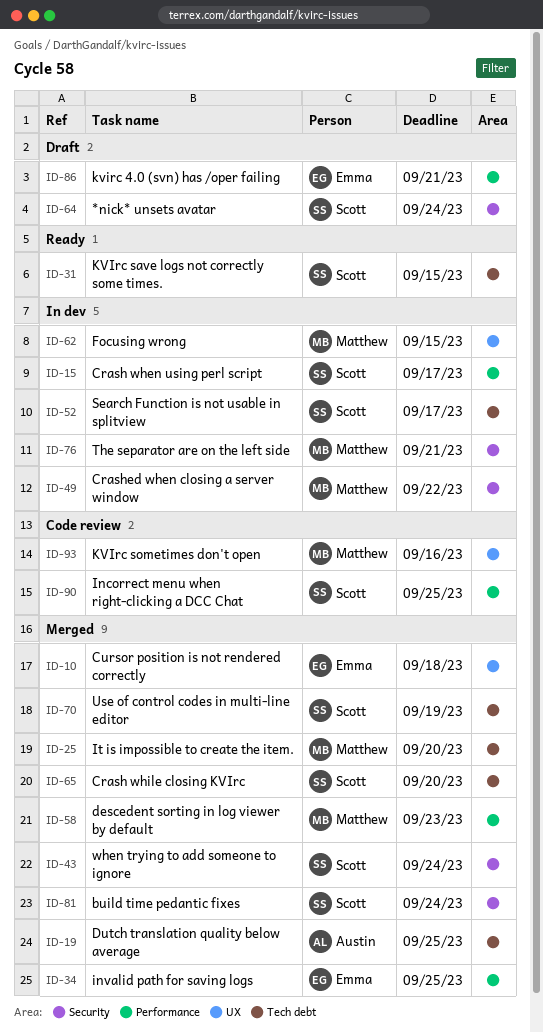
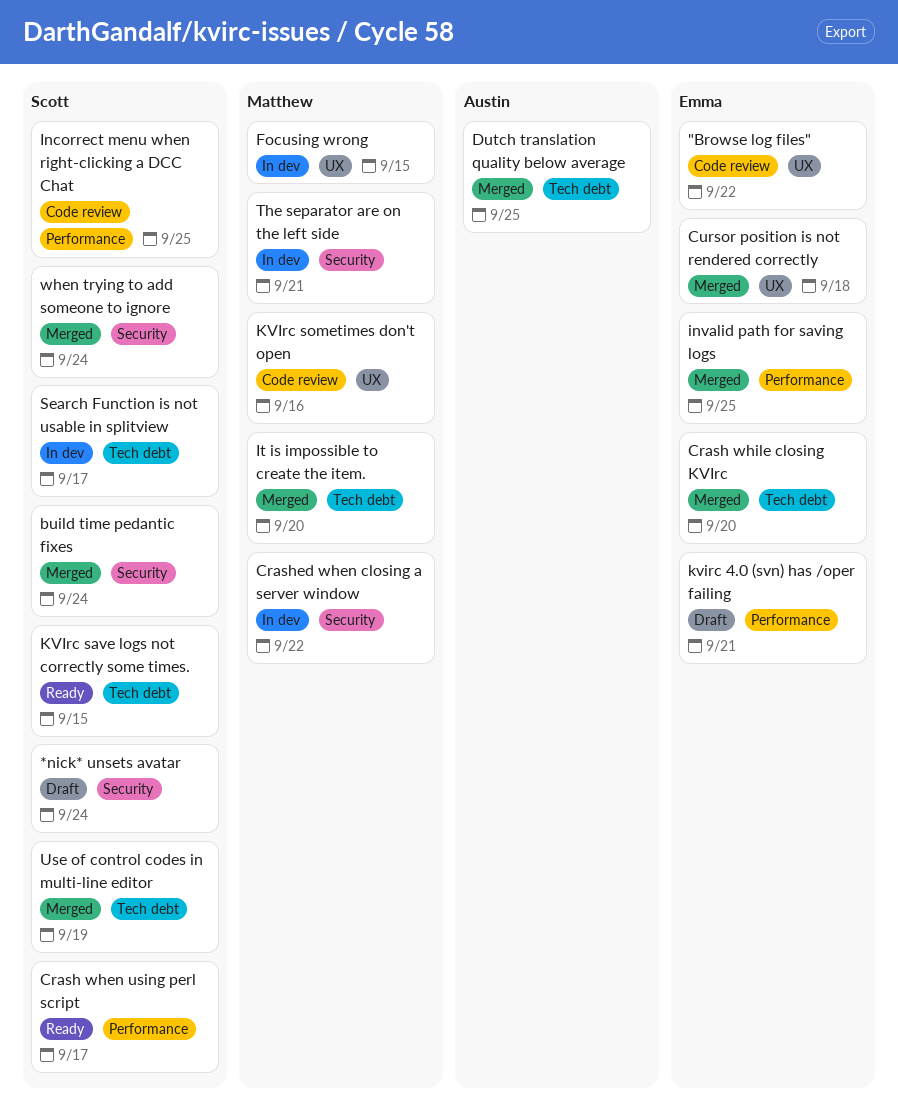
"Browse log files": none -> present
Crash when using perl script, status: In dev -> Ready
Crash while closing KVIrc, owner: Scott -> Emma
descedent sorting in log viewer by default: present -> none

